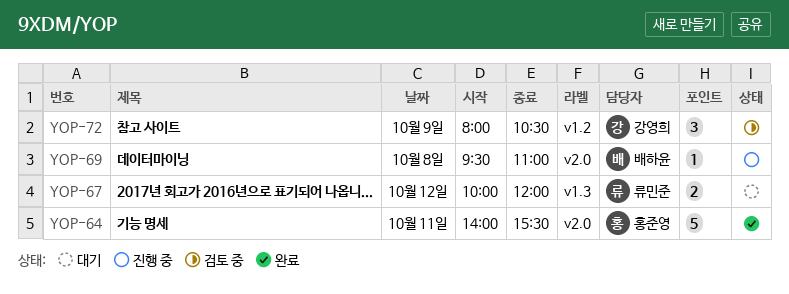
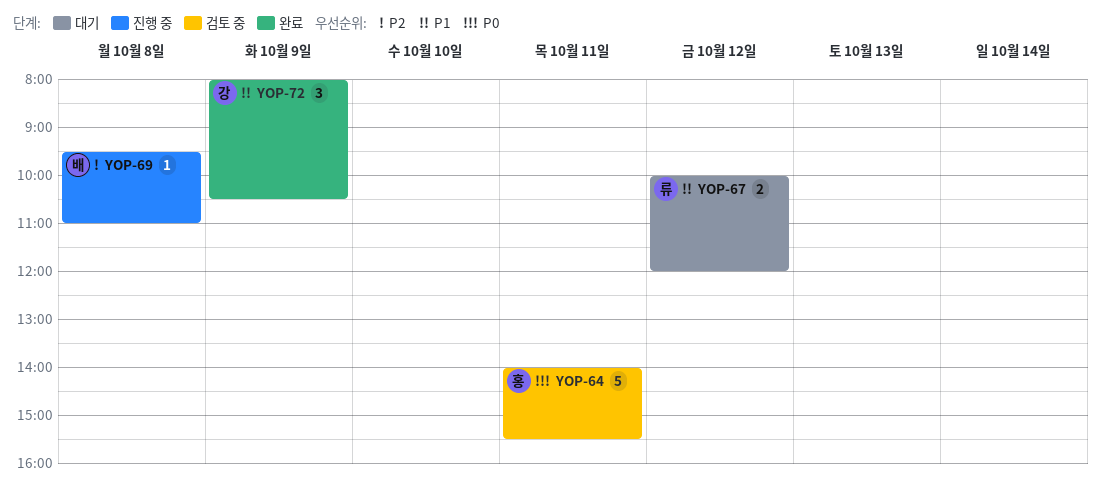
YOP-64, status: 완료 -> 검토 중
YOP-72, status: 검토 중 -> 완료

